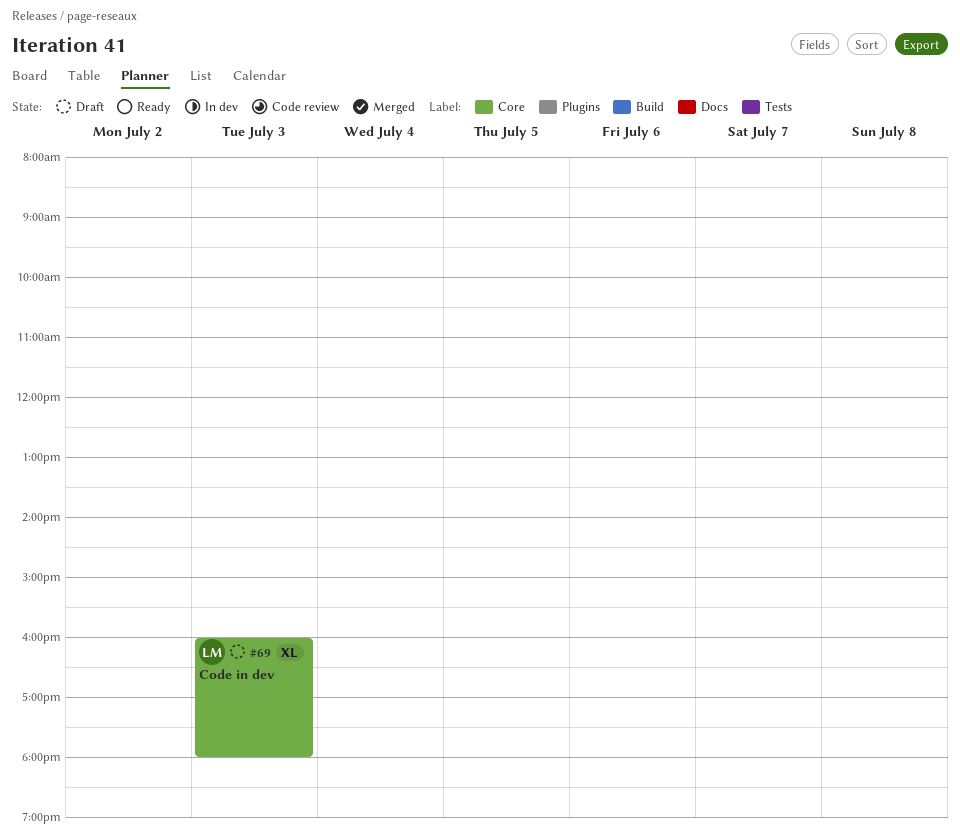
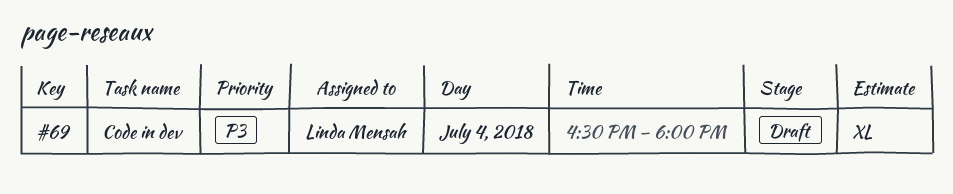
#69, day: Jul 3 -> Jul 4
#69, begins: 16:00 -> 16:30

